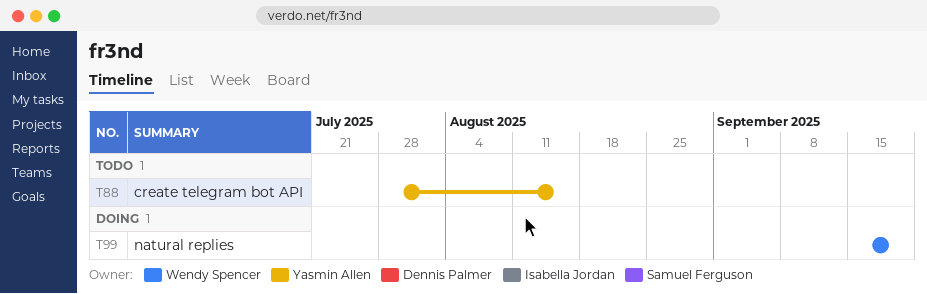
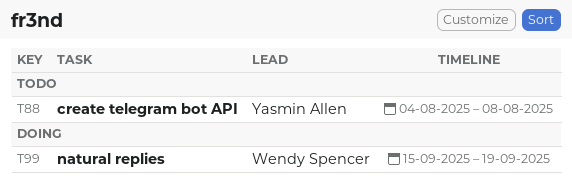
T88, start: Jul 28 -> Aug 4
T88, due: Aug 15 -> Aug 8

